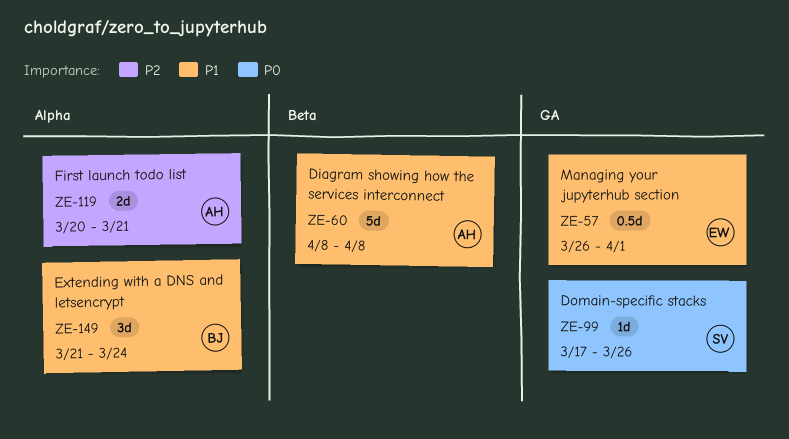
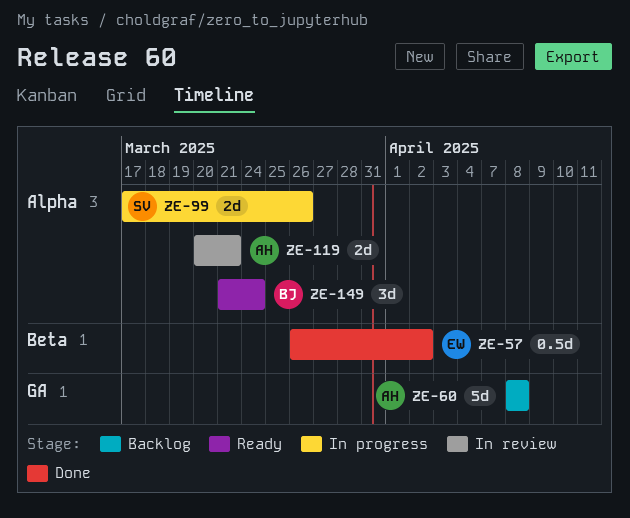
ZE-57, label: GA -> Beta
ZE-57, due: Apr 1 -> Apr 2
ZE-60, label: Beta -> GA
ZE-99, label: GA -> Alpha
ZE-99, estimate: 1d -> 2d

